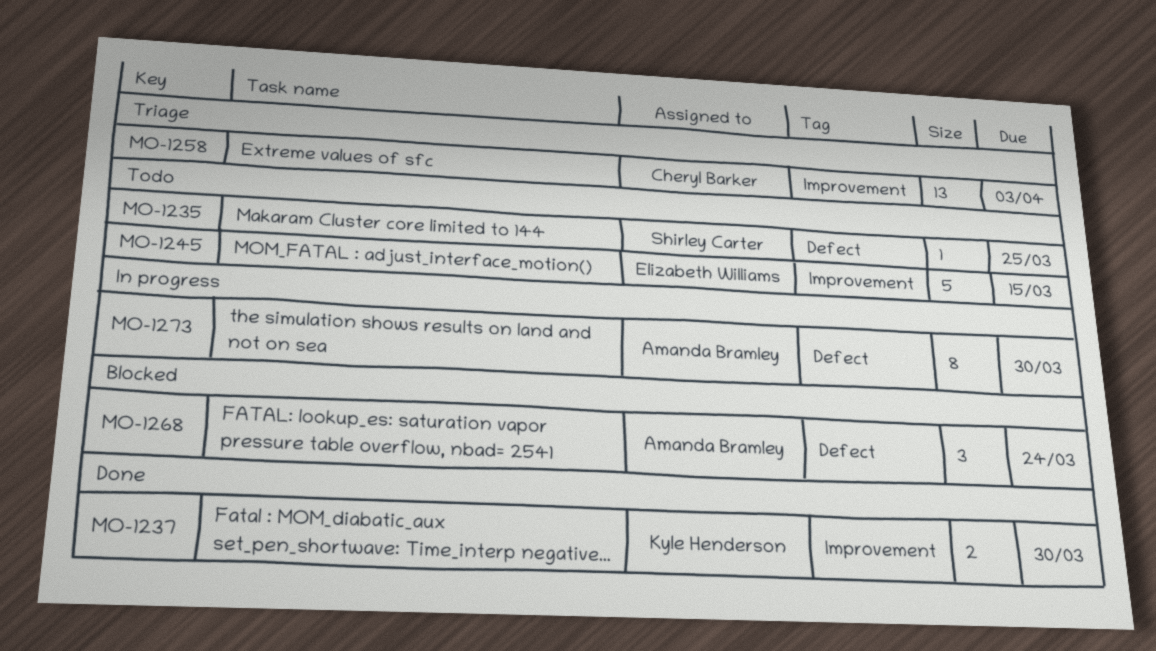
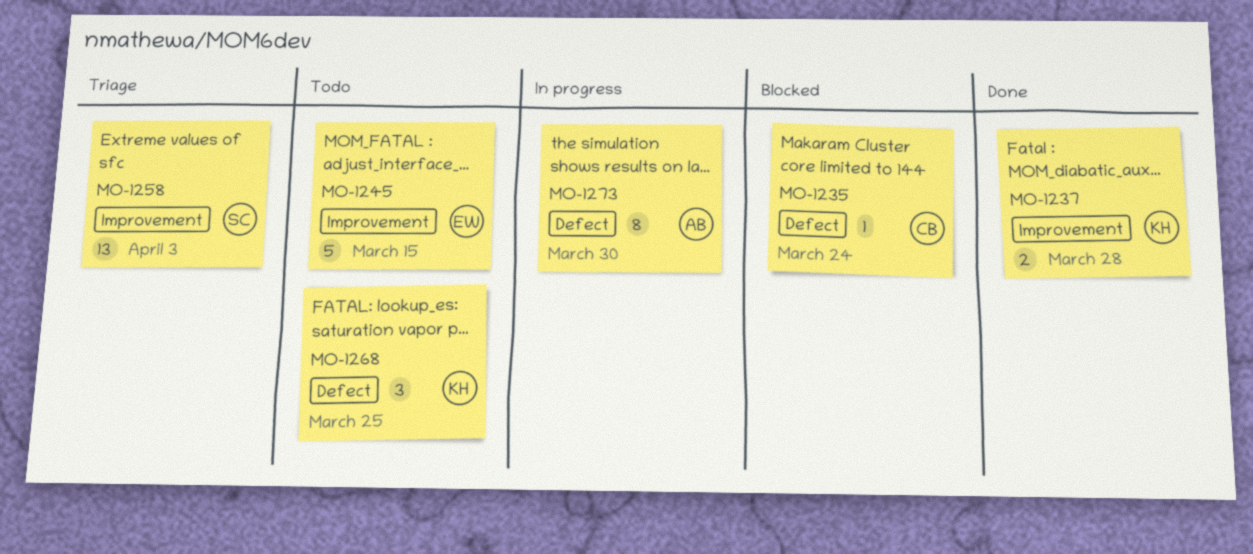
MO-1235, status: Todo -> Blocked
MO-1235, owner: Shirley Carter -> Cheryl Barker
MO-1235, due: Mar 25 -> Mar 24
MO-1237, due: Mar 30 -> Mar 28
MO-1258, owner: Cheryl Barker -> Shirley Carter
MO-1268, status: Blocked -> Todo
MO-1268, owner: Amanda Bramley -> Kyle Henderson
MO-1268, due: Mar 24 -> Mar 25

